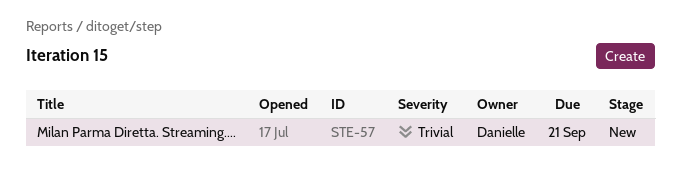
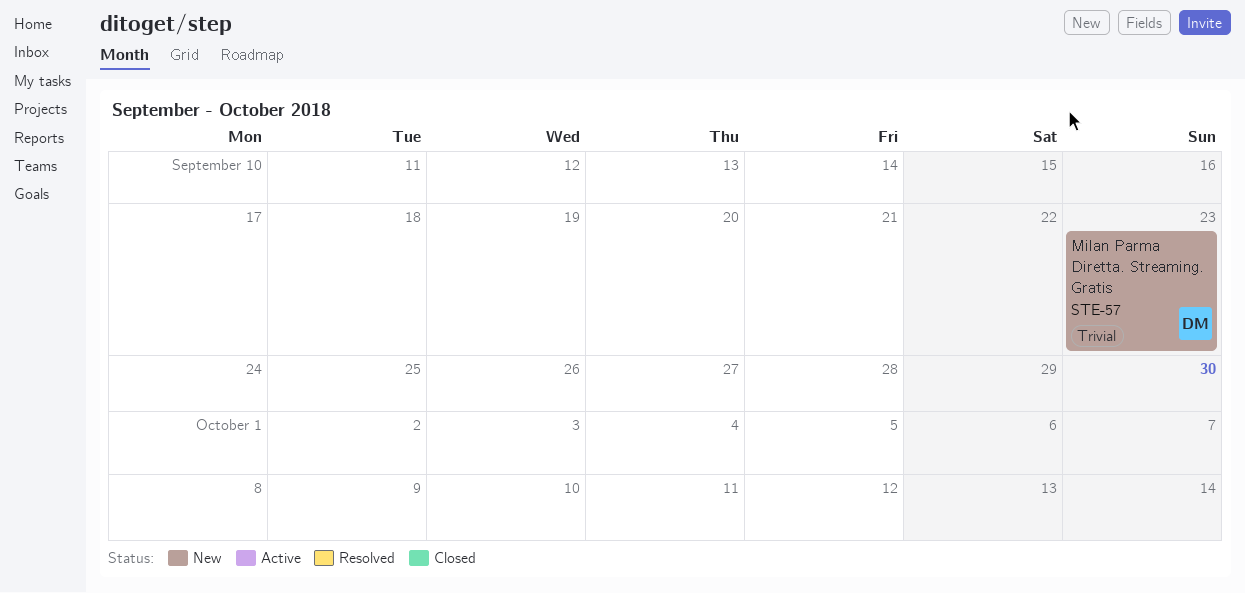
STE-57, due: Sep 21 -> Sep 23

